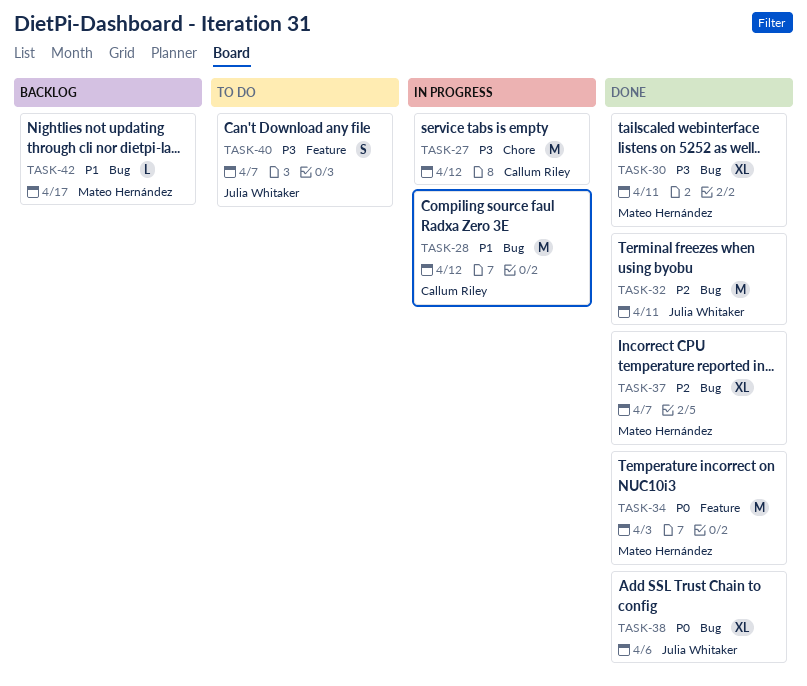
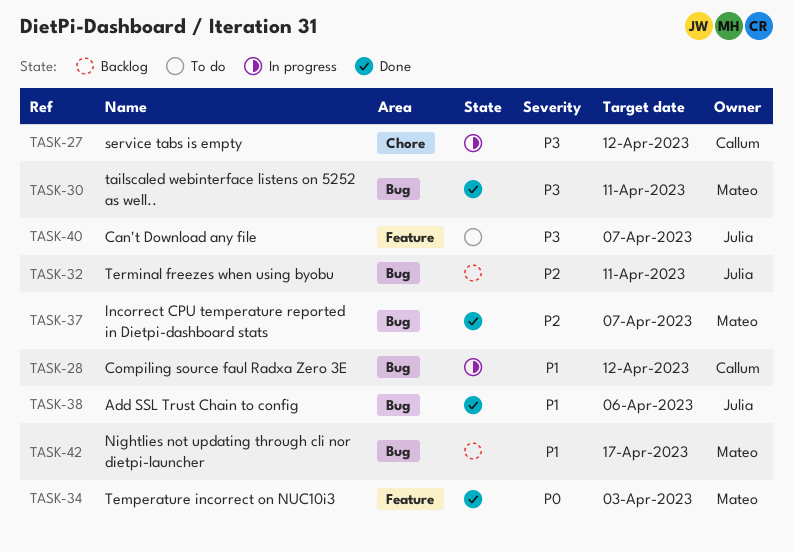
TASK-32, status: Done -> Backlog
TASK-38, priority: P0 -> P1

